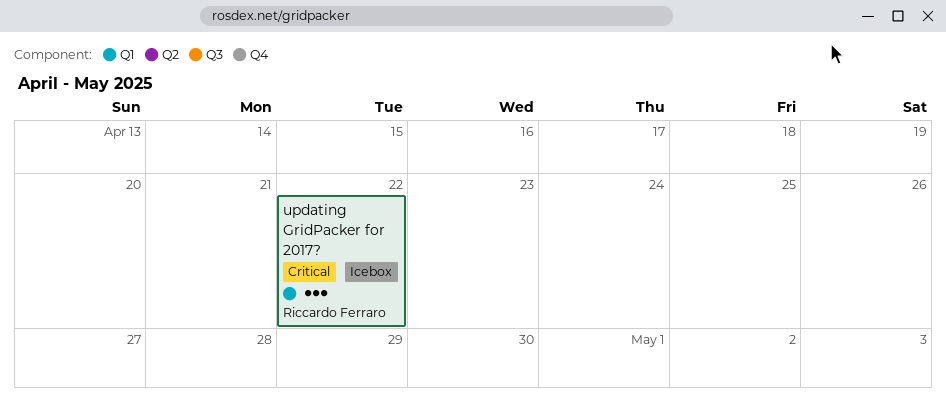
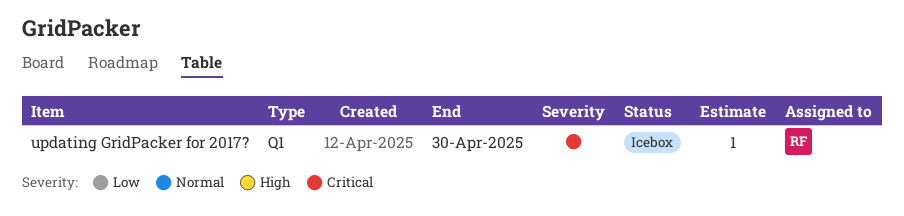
updating GridPacker for 2017?, estimate: 3 -> 1
updating GridPacker for 2017?, due: Apr 22 -> Apr 30

